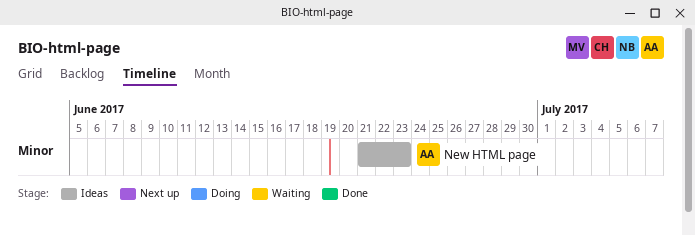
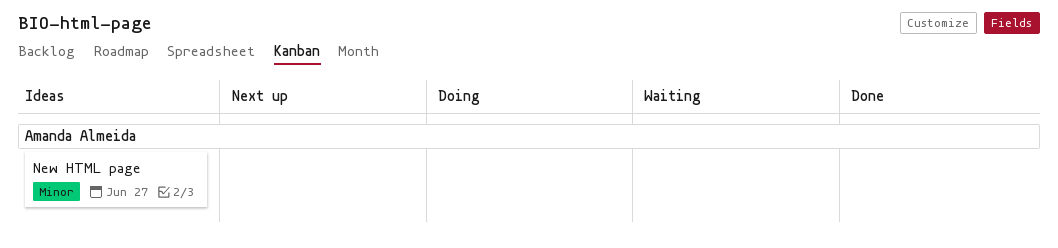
New HTML page, due: Jun 23 -> Jun 27

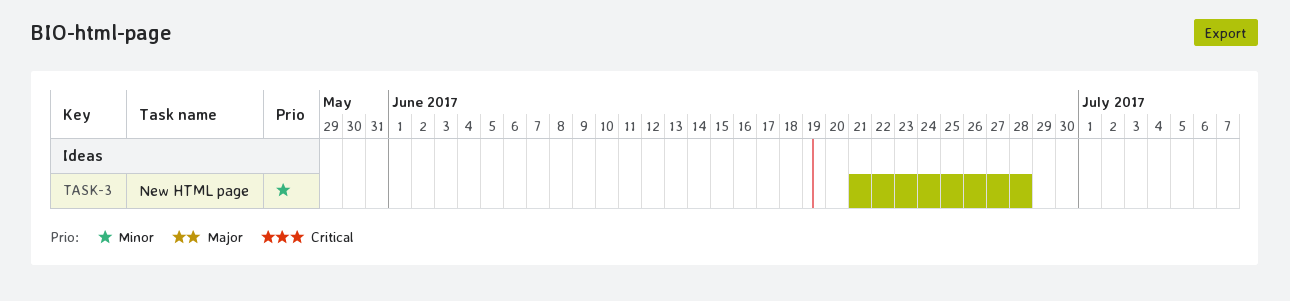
New HTML page, due: Jun 27 -> Jun 28

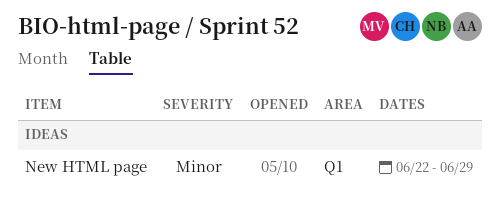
New HTML page, start: Jun 21 -> Jun 22
New HTML page, due: Jun 28 -> Jun 29

